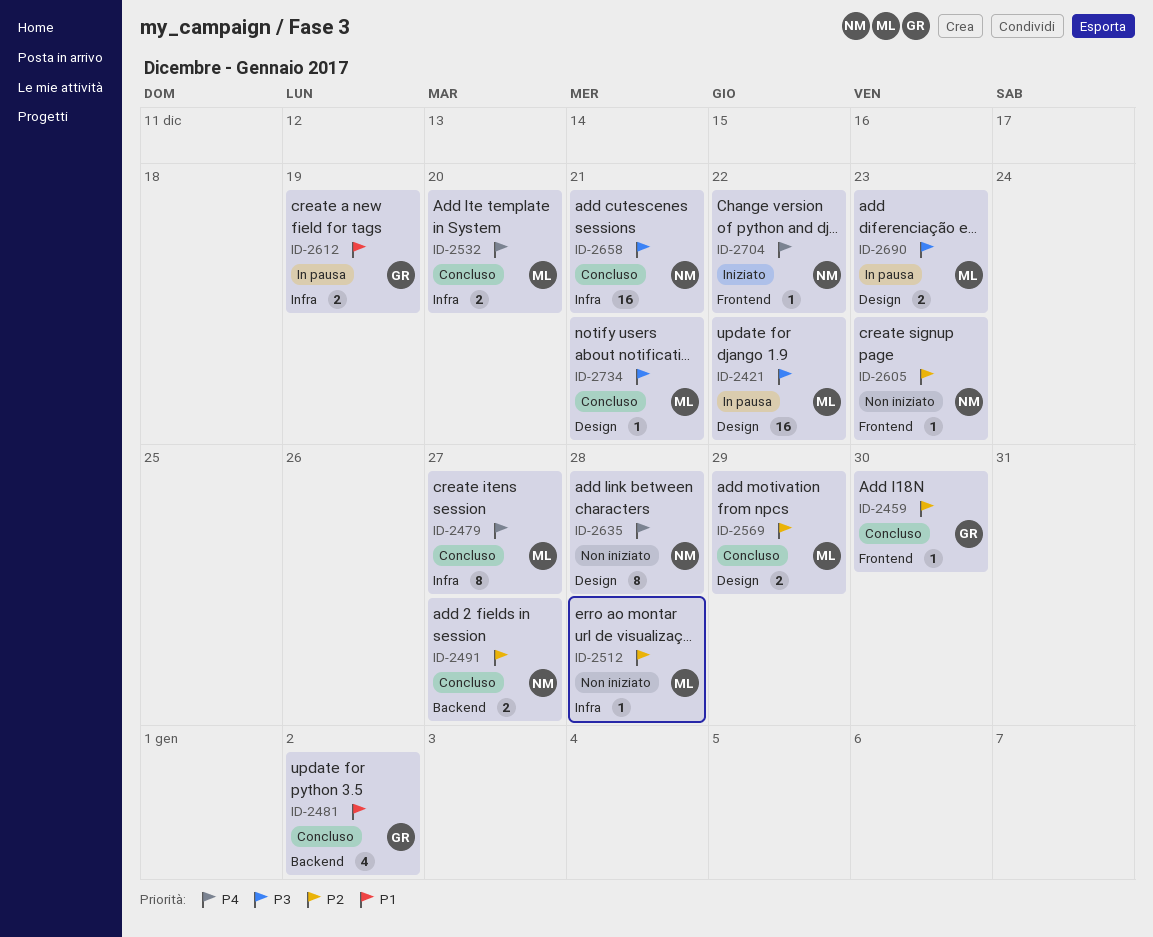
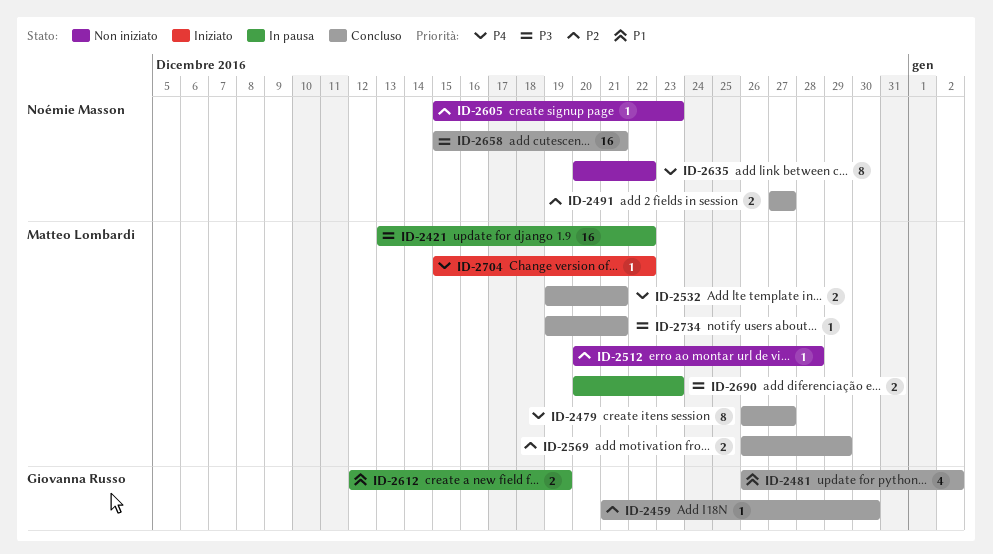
ID-2532, due: Dec 20 -> Dec 21
ID-2635, due: Dec 28 -> Dec 22
ID-2704, owner: Noémie Masson -> Matteo Lombardi

